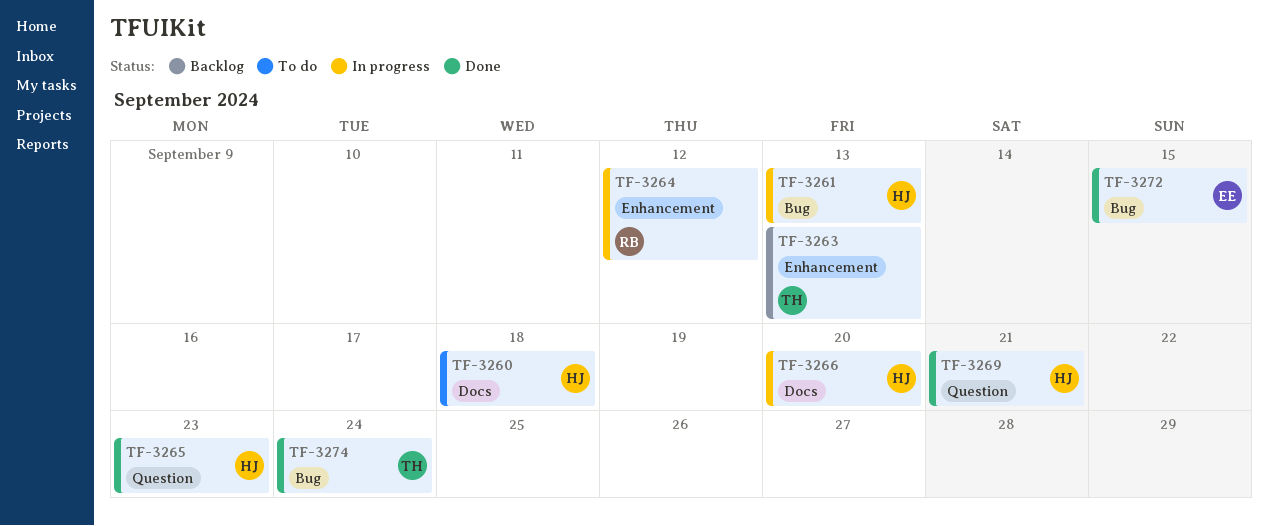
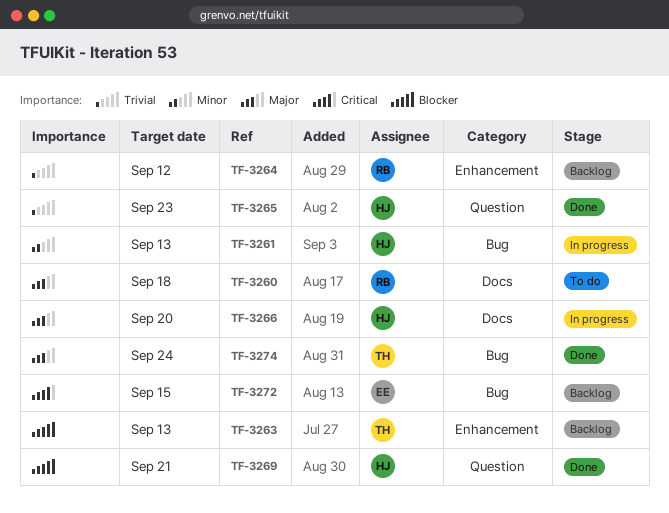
TF-3260, owner: HJ -> RB
TF-3264, status: In progress -> Backlog
TF-3272, status: Done -> Backlog

